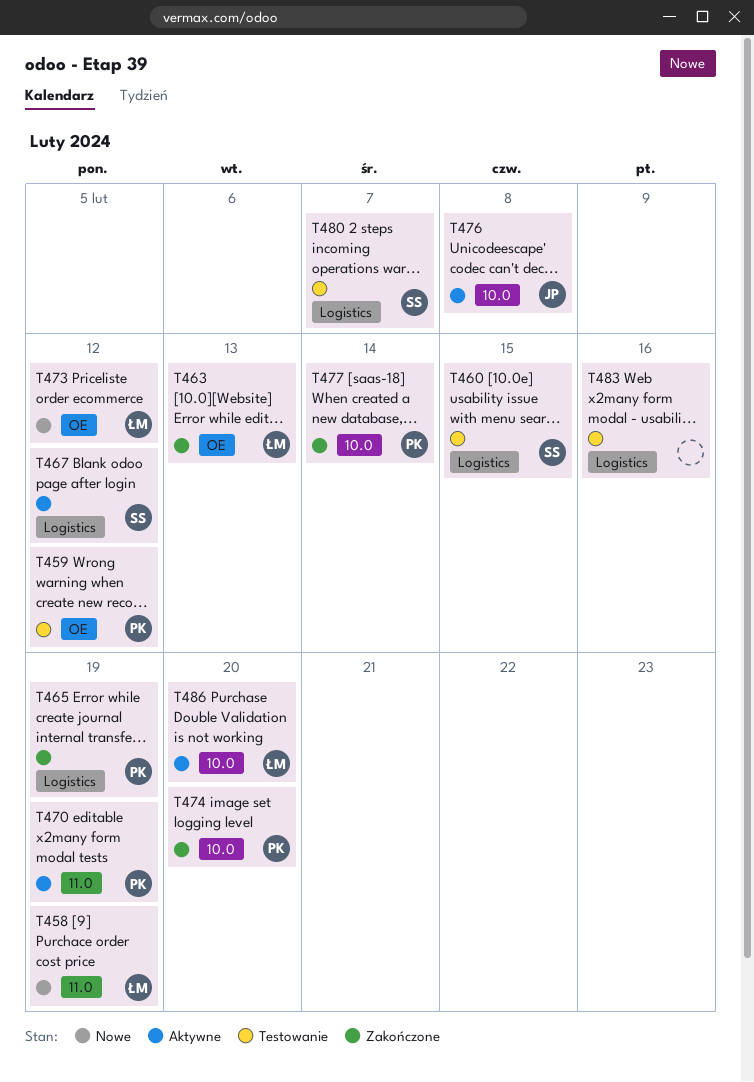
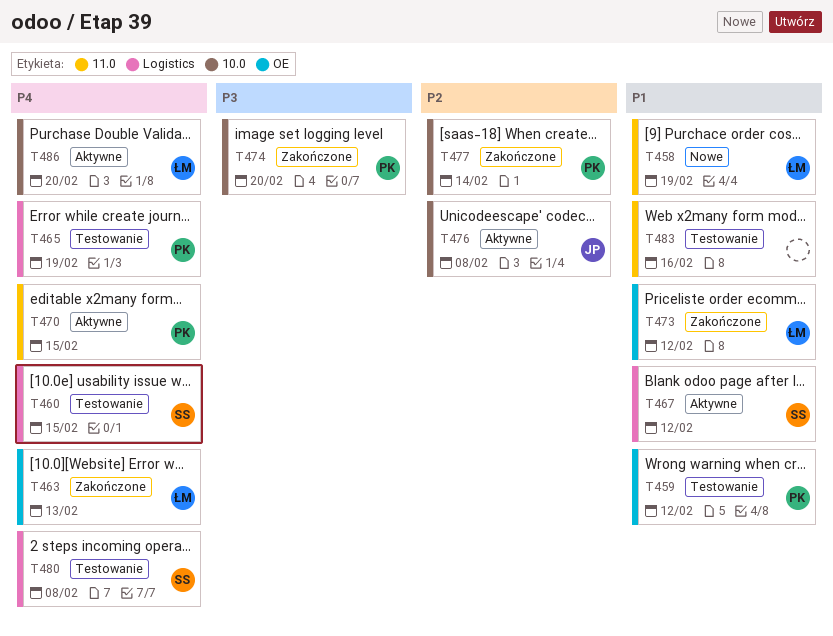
T465, status: Zakończone -> Testowanie
T470, due: Feb 19 -> Feb 15
T473, status: Nowe -> Zakończone
T480, due: Feb 7 -> Feb 8
T483, label: Logistics -> 11.0

